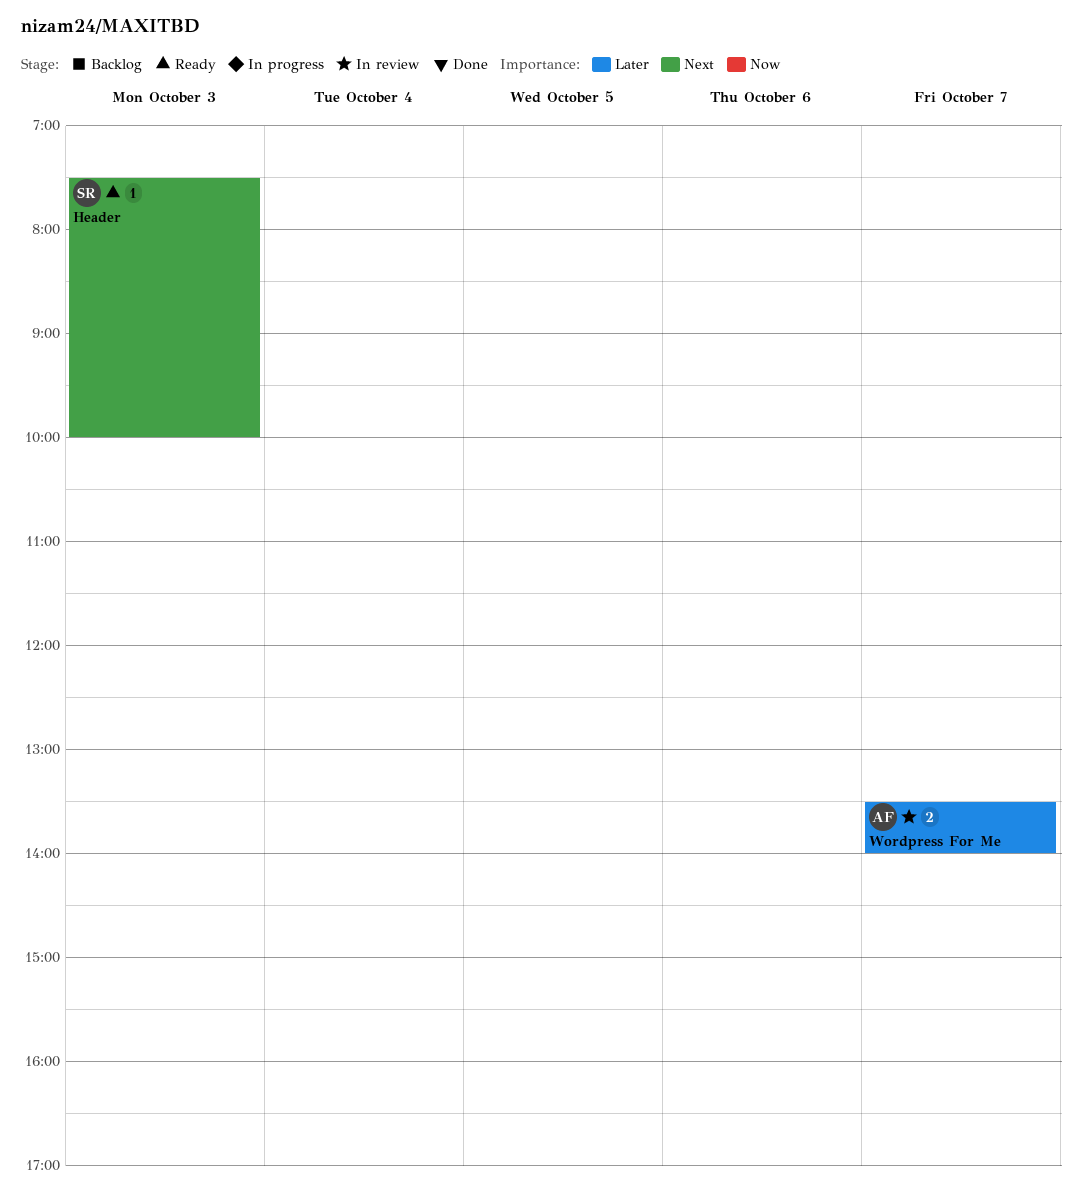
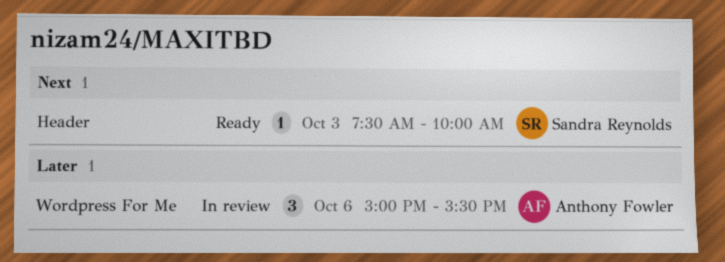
Wordpress For Me, estimate: 2 -> 3
Wordpress For Me, day: Oct 7 -> Oct 6
Wordpress For Me, begins: 13:30 -> 15:00
Wordpress For Me, ends: 14:00 -> 15:30

